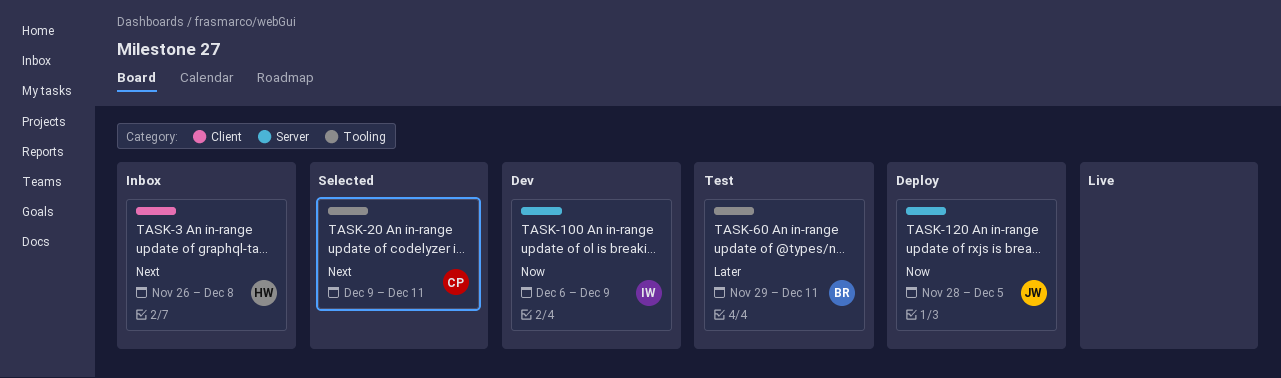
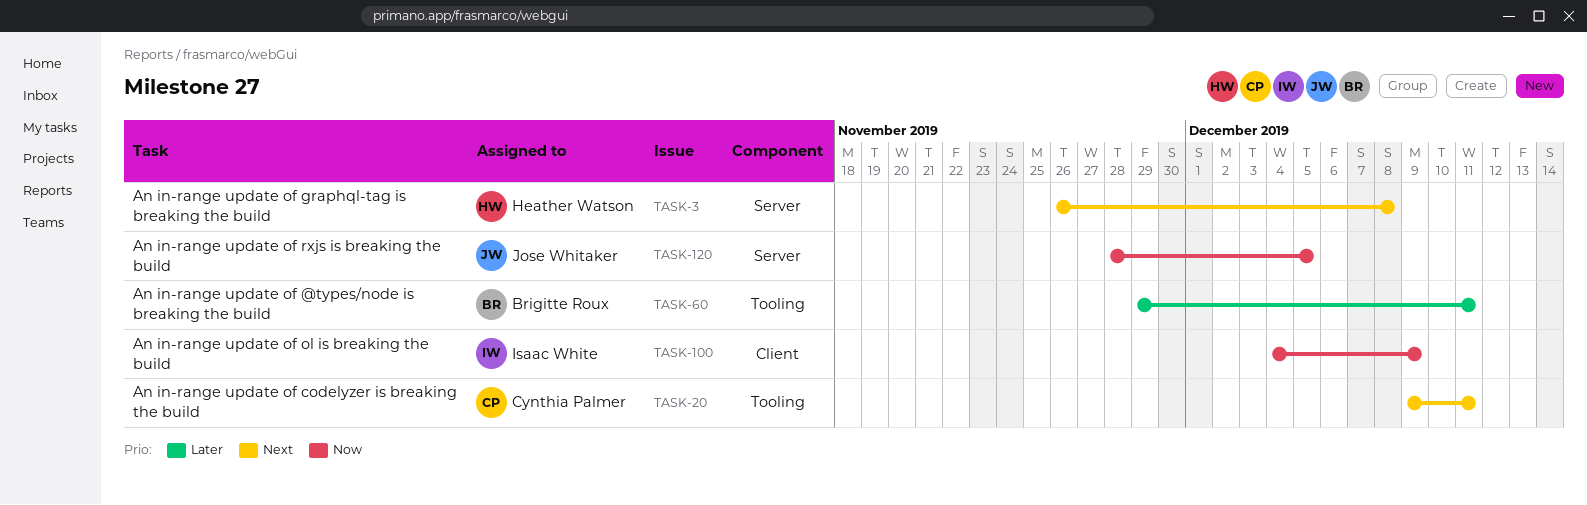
TASK-3, label: Client -> Server
TASK-100, label: Server -> Client
TASK-100, start: Dec 6 -> Dec 4

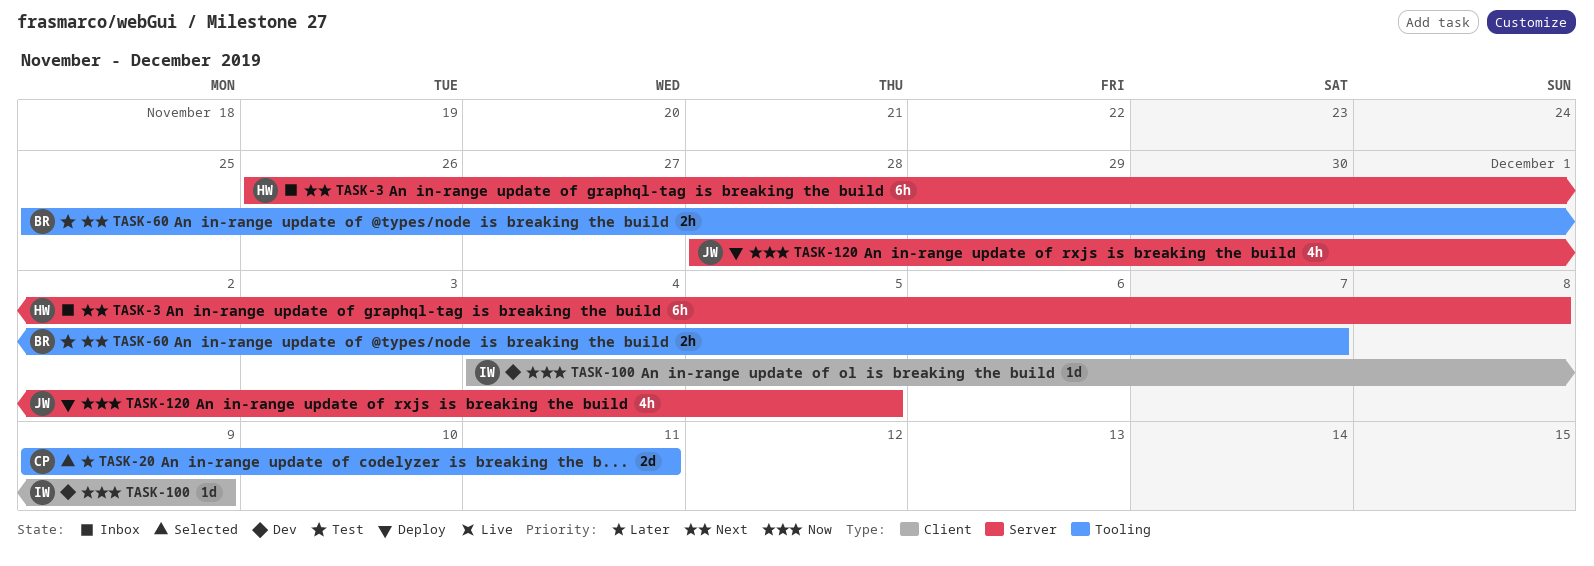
TASK-20, priority: Next -> Later
TASK-60, priority: Later -> Next
TASK-60, start: Nov 29 -> Nov 25
TASK-60, due: Dec 11 -> Dec 7

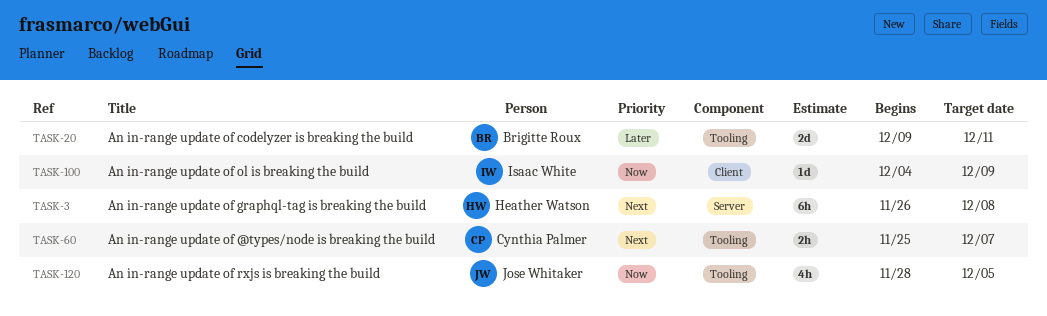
TASK-20, owner: Cynthia Palmer -> Brigitte Roux
TASK-60, owner: Brigitte Roux -> Cynthia Palmer
TASK-120, label: Server -> Tooling

